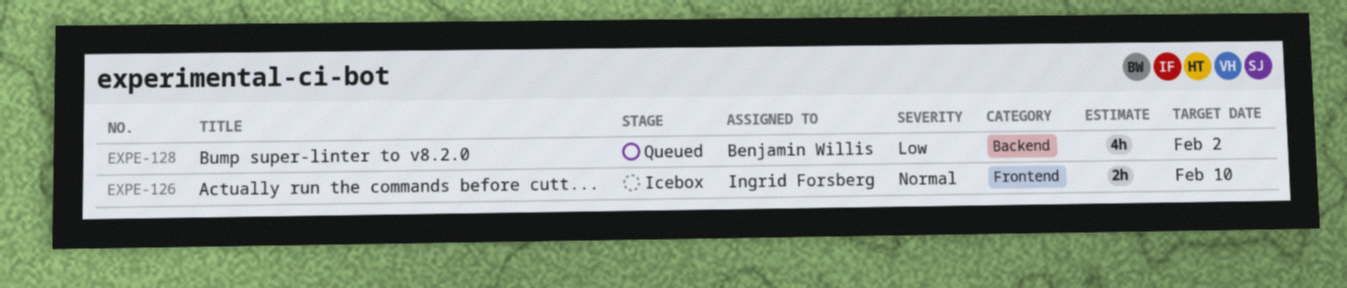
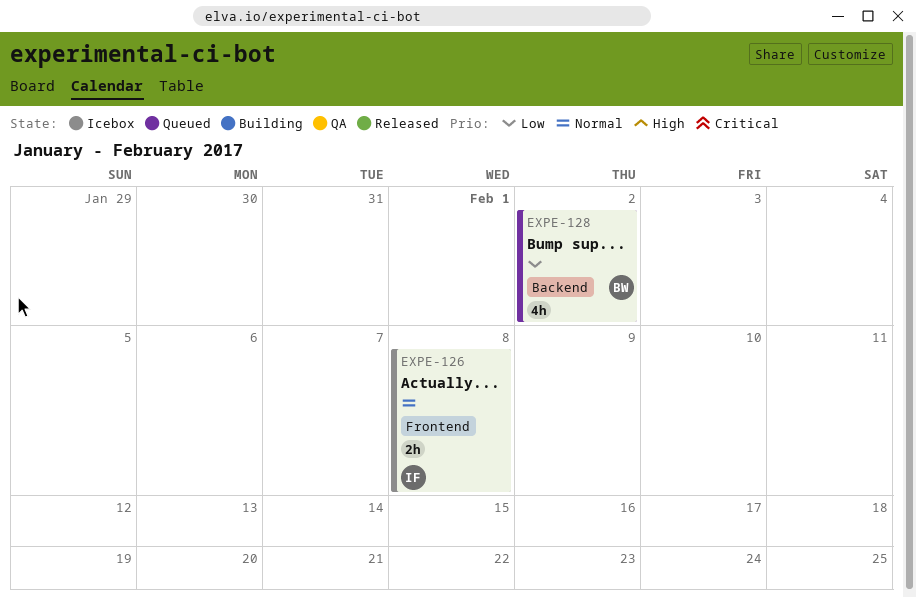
EXPE-126, due: Feb 10 -> Feb 8

